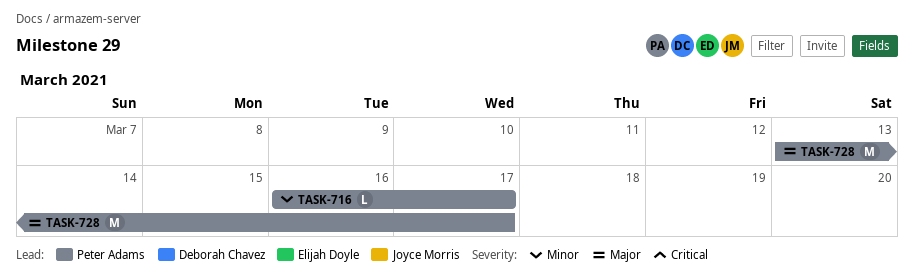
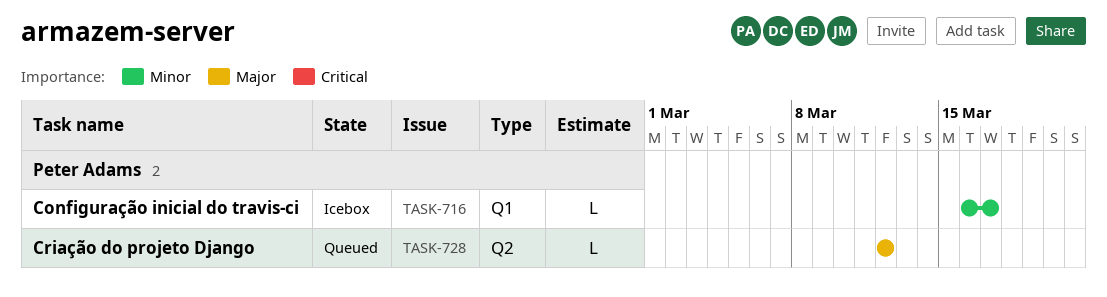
TASK-728, estimate: M -> L
TASK-728, start: Mar 13 -> Mar 12
TASK-728, due: Mar 17 -> Mar 12

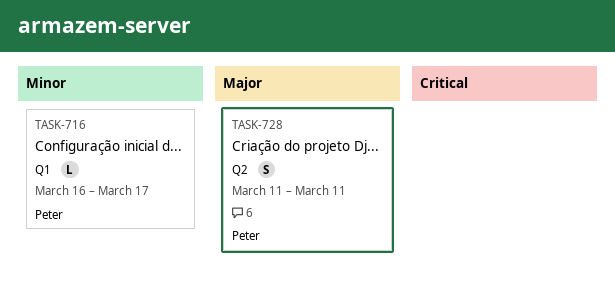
TASK-728, estimate: L -> S
TASK-728, start: Mar 12 -> Mar 11
TASK-728, due: Mar 12 -> Mar 11

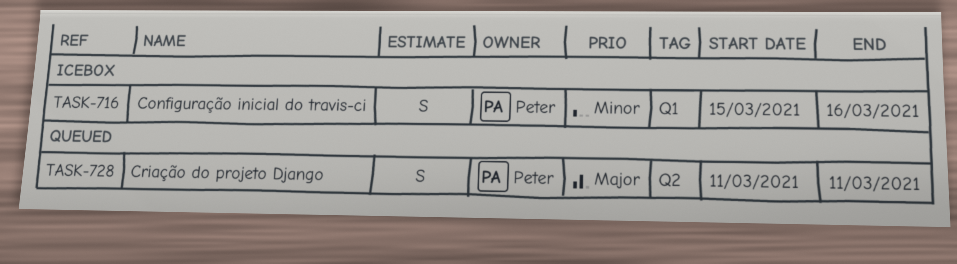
TASK-716, estimate: L -> S
TASK-716, start: Mar 16 -> Mar 15
TASK-716, due: Mar 17 -> Mar 16

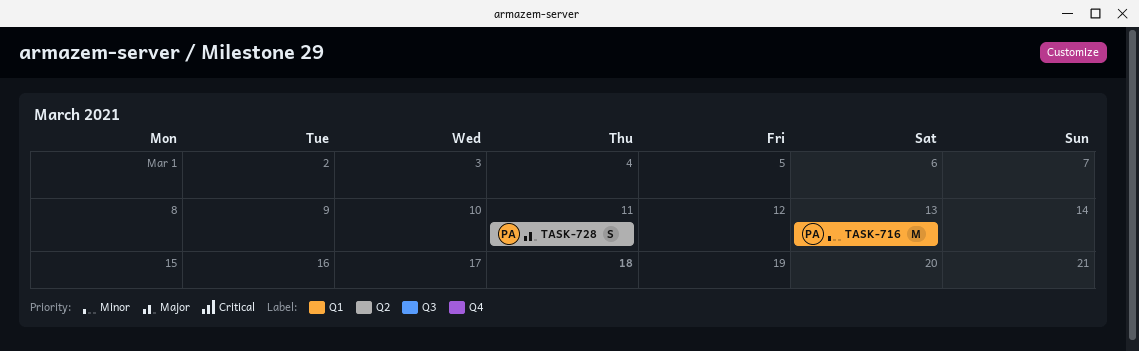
TASK-716, estimate: S -> M
TASK-716, start: Mar 15 -> Mar 13
TASK-716, due: Mar 16 -> Mar 13

